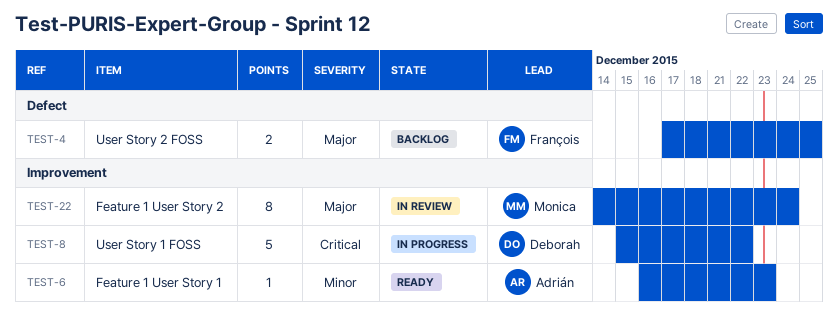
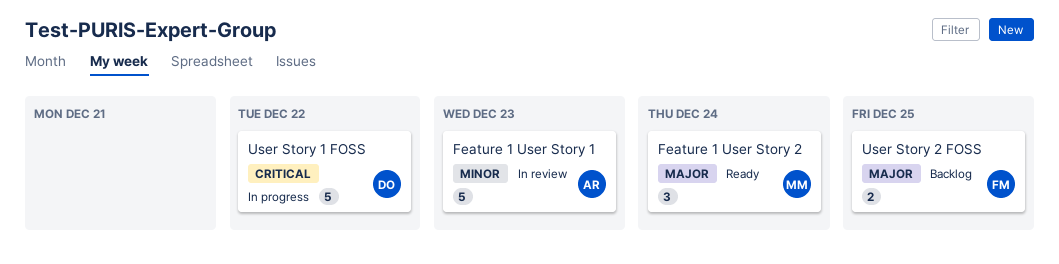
Feature 1 User Story 1, status: Ready -> In review
Feature 1 User Story 1, estimate: 1 -> 5
Feature 1 User Story 2, status: In review -> Ready
Feature 1 User Story 2, estimate: 8 -> 3

